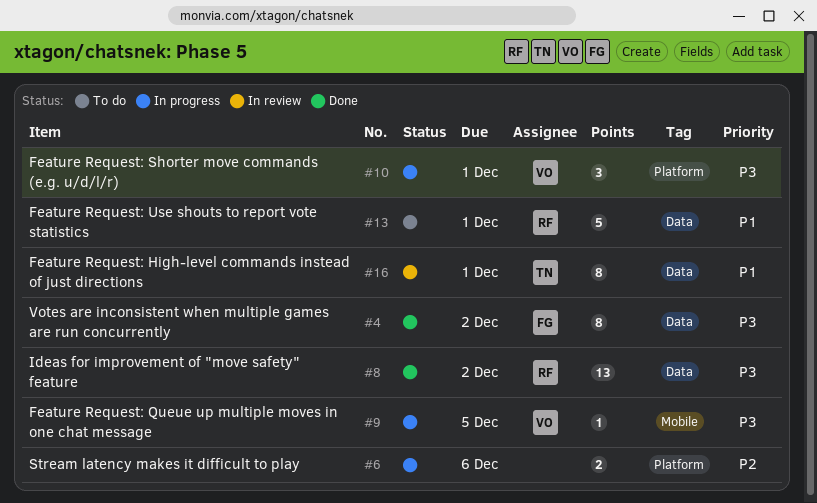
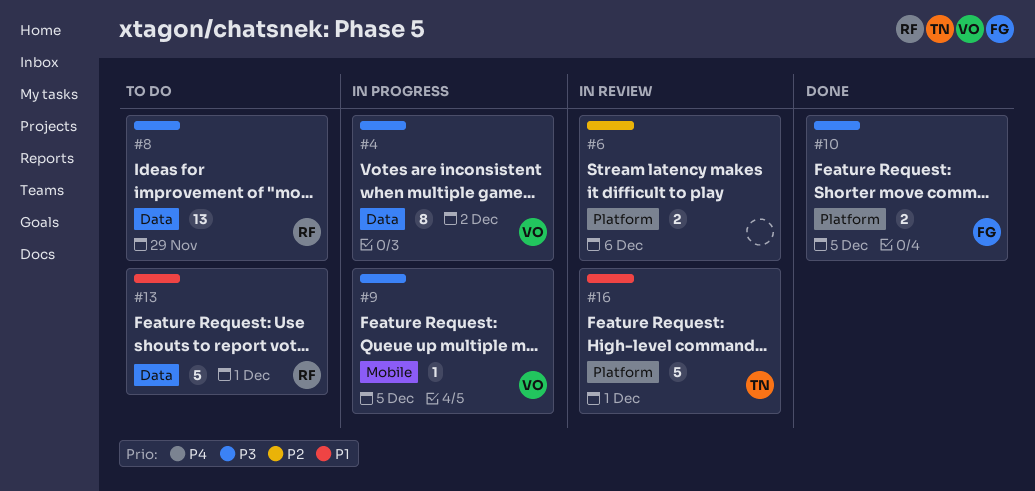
#4, status: Done -> In progress
#4, owner: FG -> VO
#6, status: In progress -> In review
#8, status: Done -> To do
#8, due: Dec 2 -> Nov 29
#10, status: In progress -> Done
#10, owner: VO -> FG
#10, estimate: 3 -> 2
#10, due: Dec 1 -> Dec 5
#16, label: Data -> Platform
#16, estimate: 8 -> 5

